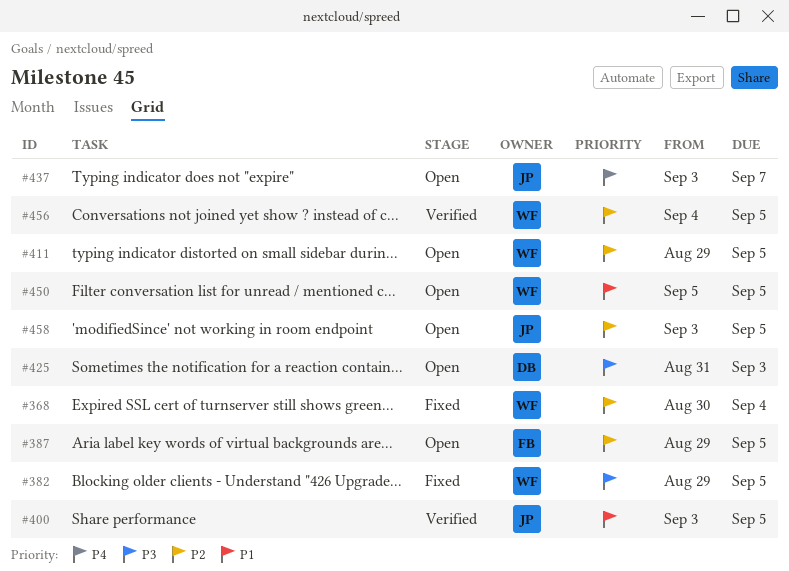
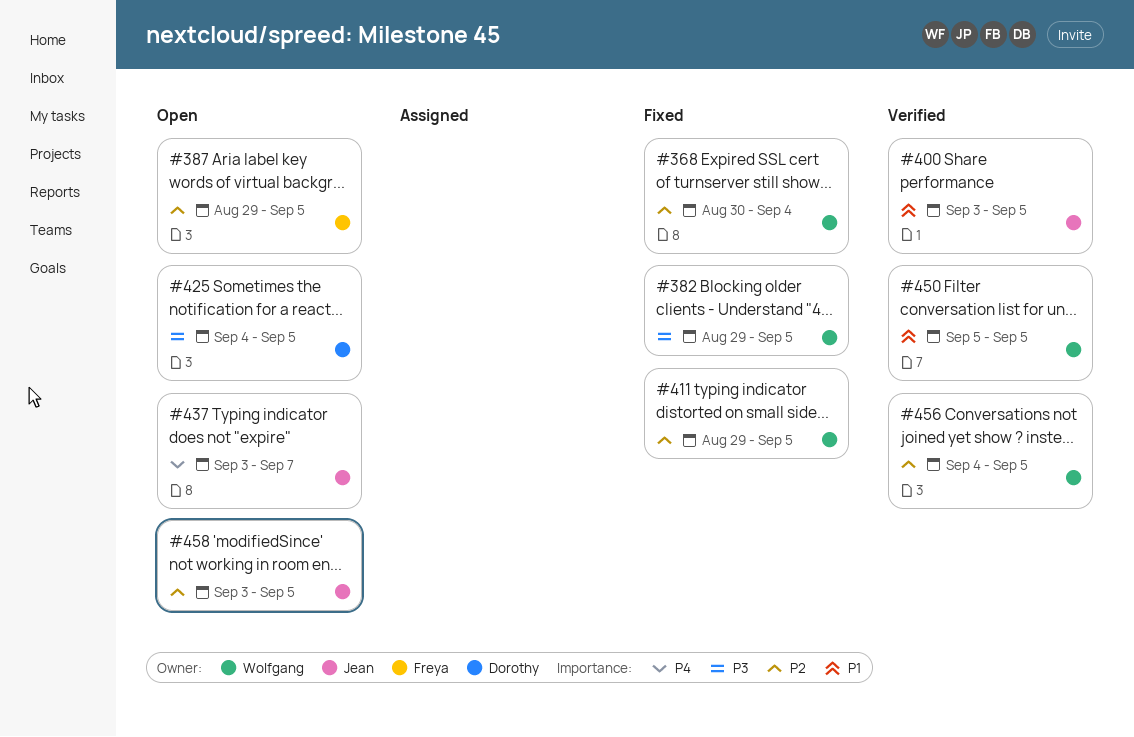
#411, status: Open -> Fixed
#425, start: Aug 31 -> Sep 4
#425, due: Sep 3 -> Sep 5
#450, status: Open -> Verified

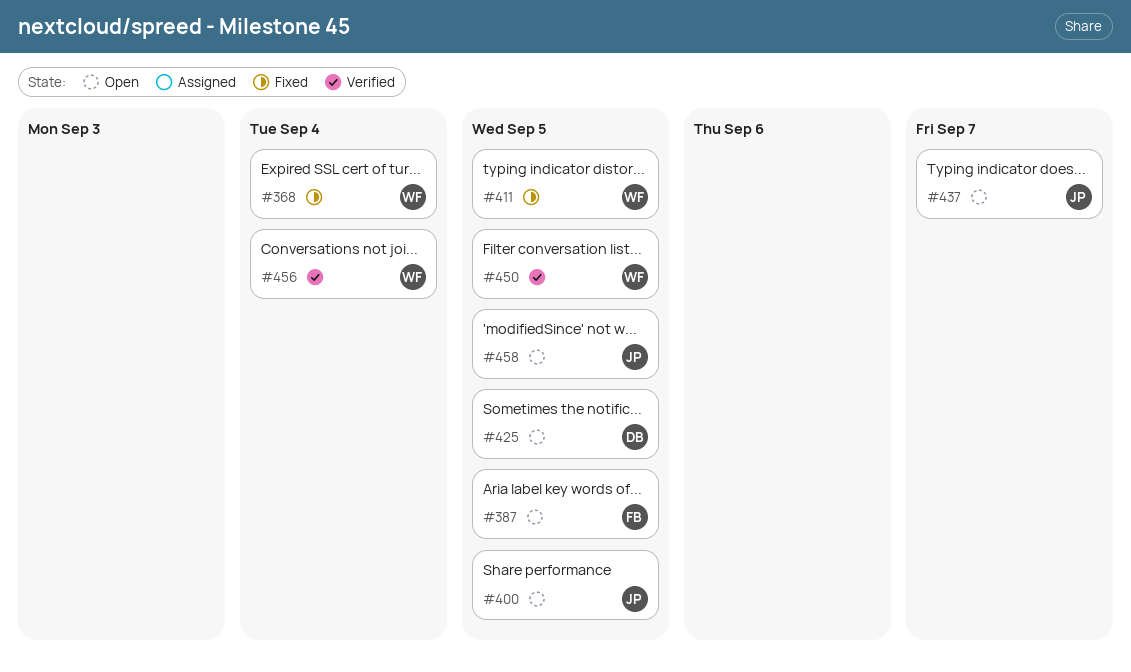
#382: present -> none
#400, status: Verified -> Open
#456, due: Sep 5 -> Sep 4

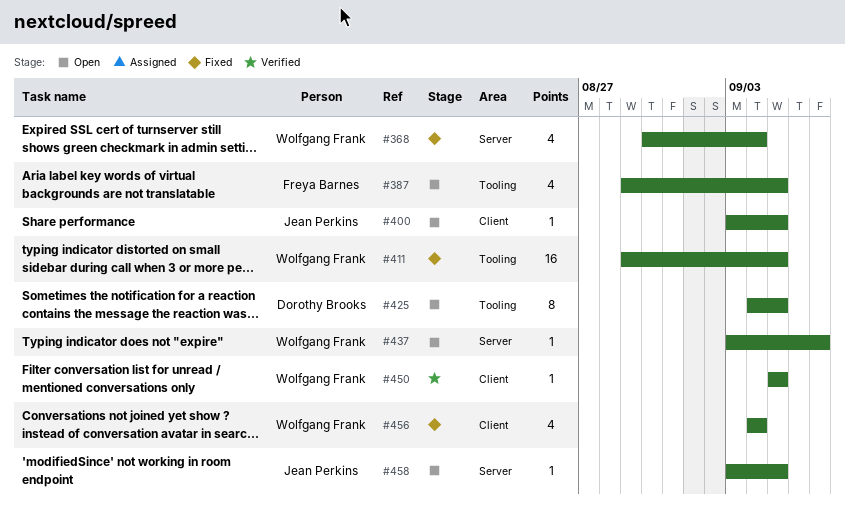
#437, owner: Jean Perkins -> Wolfgang Frank
#456, status: Verified -> Fixed

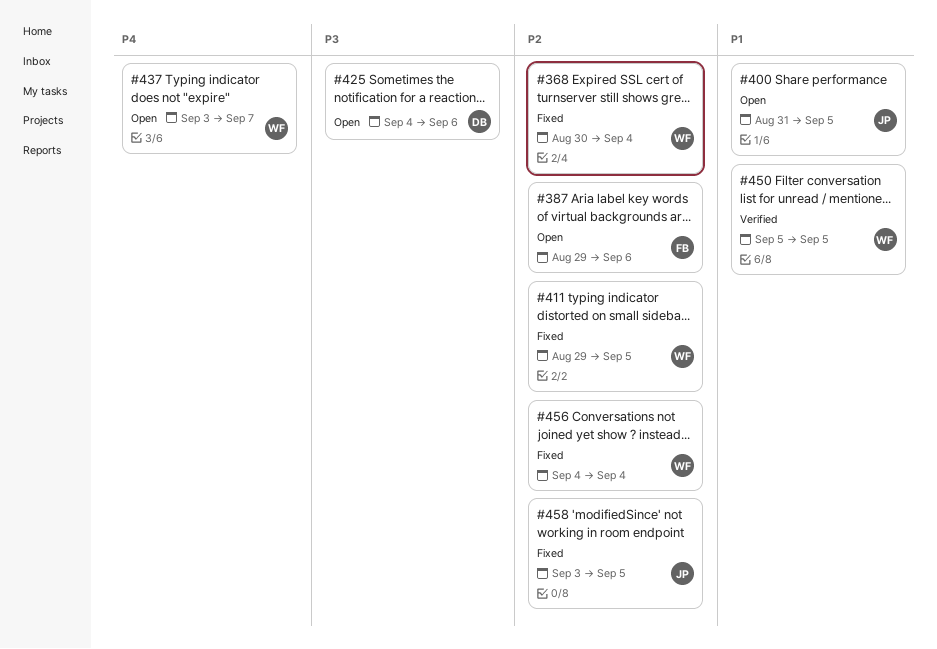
#387, due: Sep 5 -> Sep 6
#400, start: Sep 3 -> Aug 31
#425, due: Sep 5 -> Sep 6
#458, status: Open -> Fixed

